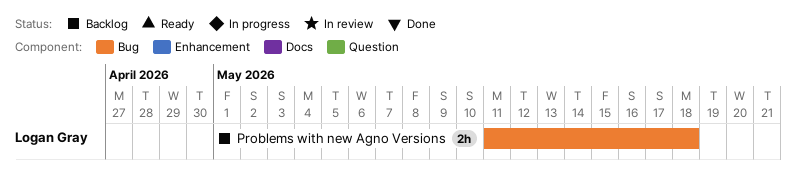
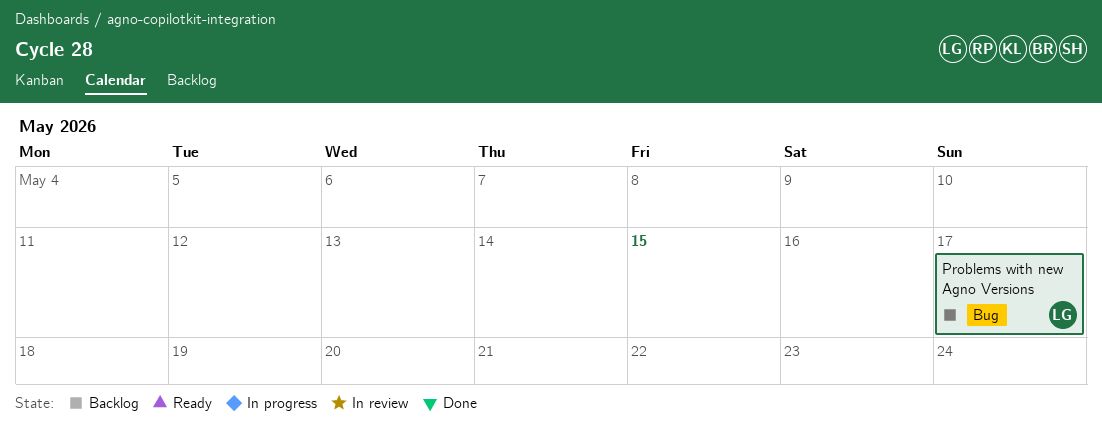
Problems with new Agno Versions, due: May 18 -> May 17

